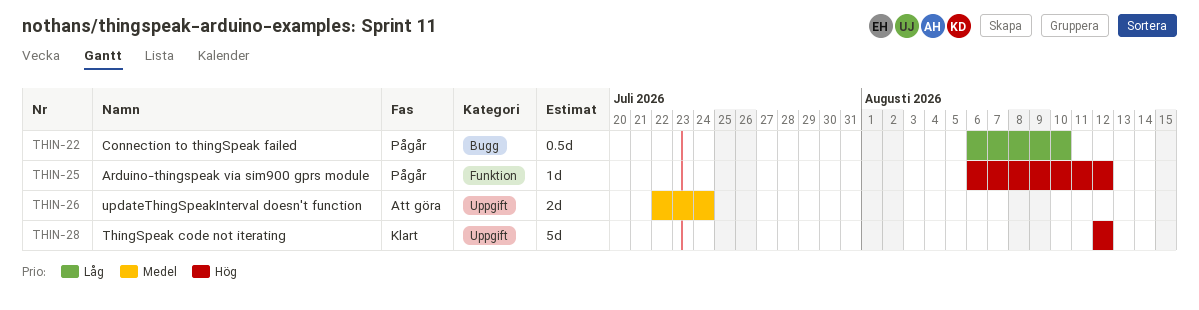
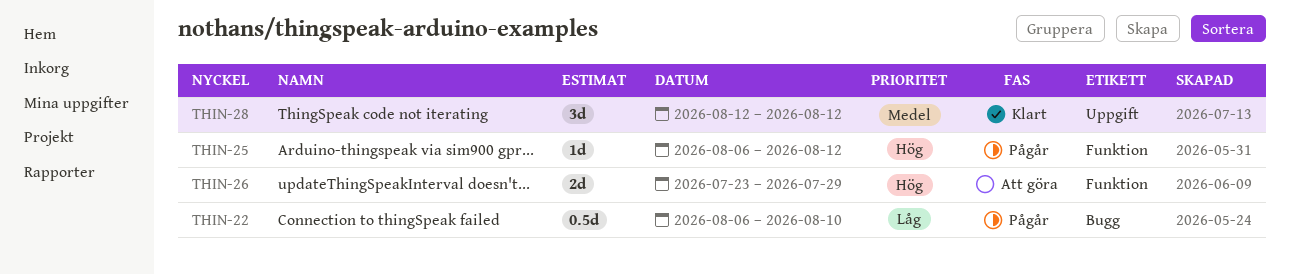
THIN-26, priority: Medel -> Hög
THIN-26, label: Uppgift -> Funktion
THIN-26, start: Jul 22 -> Jul 23
THIN-26, due: Jul 24 -> Jul 29
THIN-28, priority: Hög -> Medel
THIN-28, estimate: 5d -> 3d

